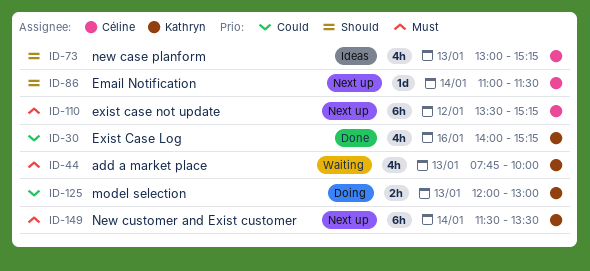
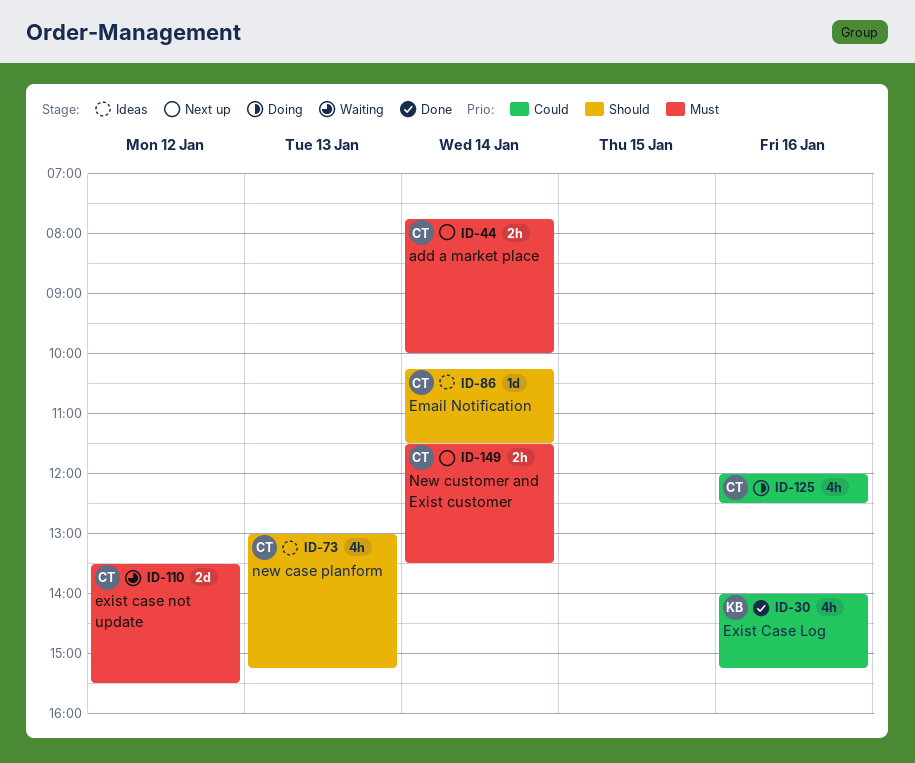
ID-44, status: Waiting -> Next up
ID-44, owner: Kathryn -> Céline
ID-44, estimate: 4h -> 2h
ID-44, day: Jan 13 -> Jan 14
ID-86, status: Next up -> Ideas
ID-86, begins: 11:00 -> 10:15
ID-110, status: Next up -> Waiting
ID-110, estimate: 6h -> 2d
ID-110, ends: 15:15 -> 15:30
ID-125, owner: Kathryn -> Céline
ID-125, estimate: 2h -> 4h
ID-125, day: Jan 13 -> Jan 16
ID-125, ends: 13:00 -> 12:30
ID-149, owner: Kathryn -> Céline
ID-149, estimate: 6h -> 2h

